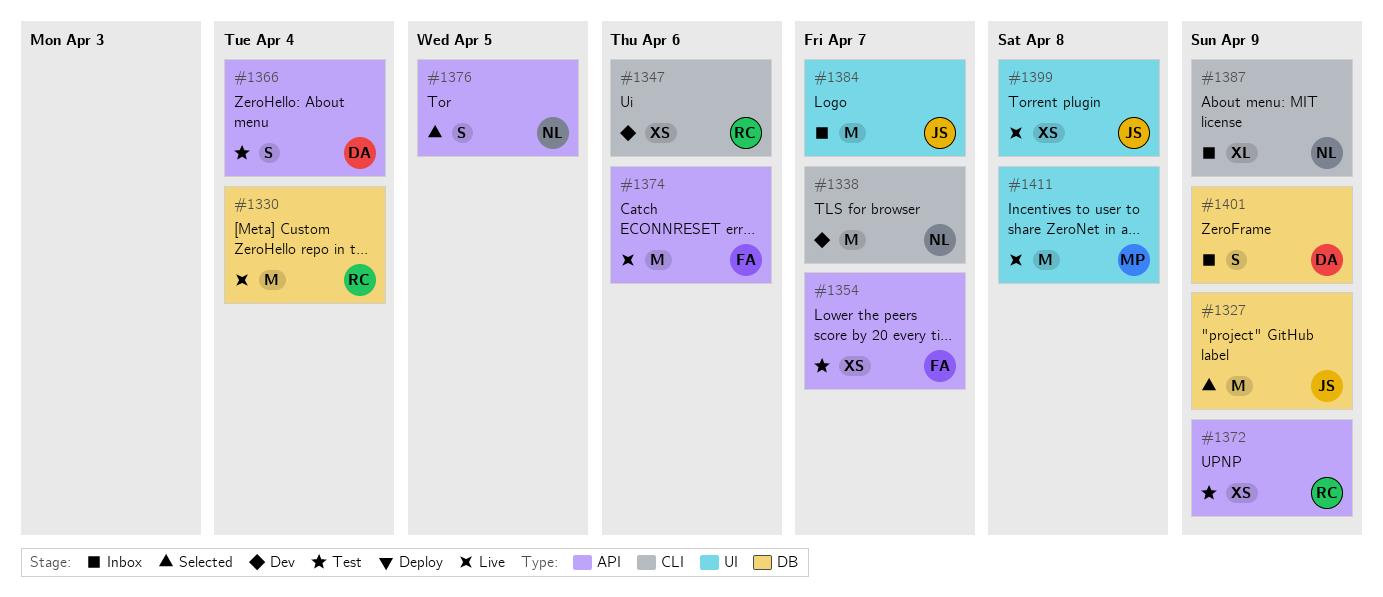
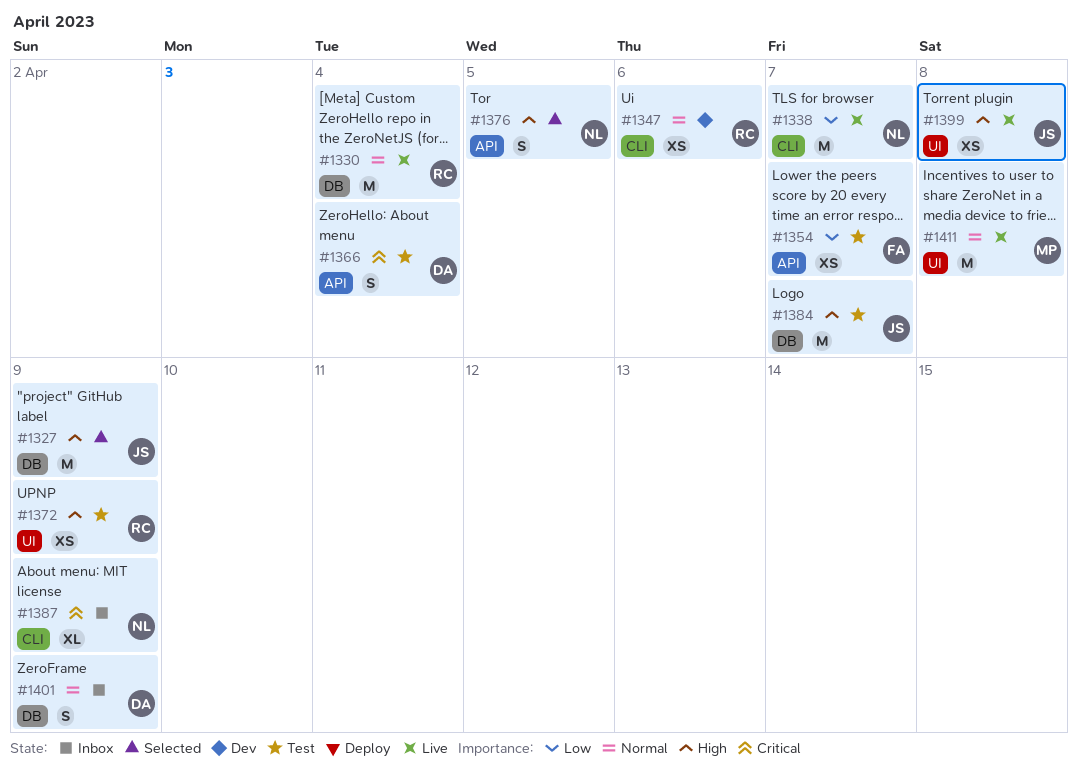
#1338, status: Dev -> Live
#1372, label: API -> UI
#1374: present -> none
#1384, status: Inbox -> Test
#1384, label: UI -> DB

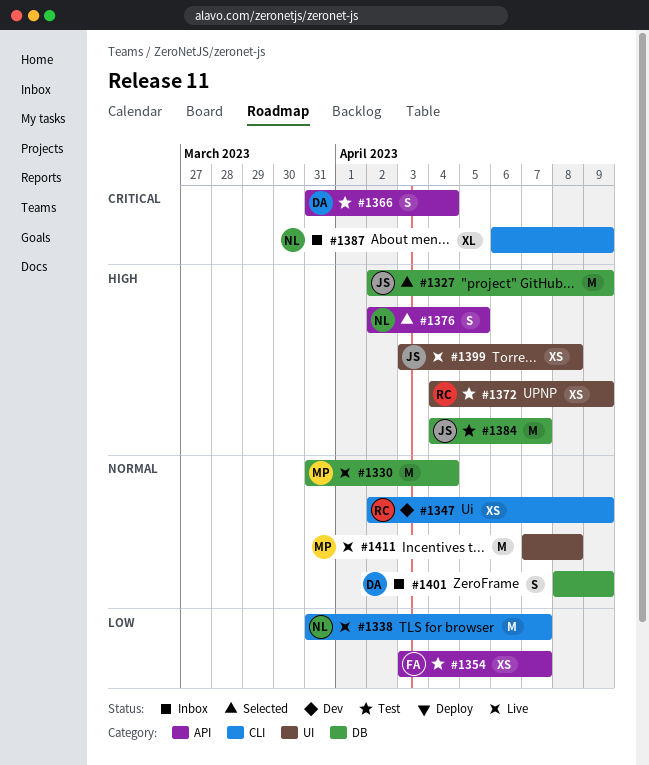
#1330, owner: RC -> MP
#1347, due: Apr 6 -> Apr 9

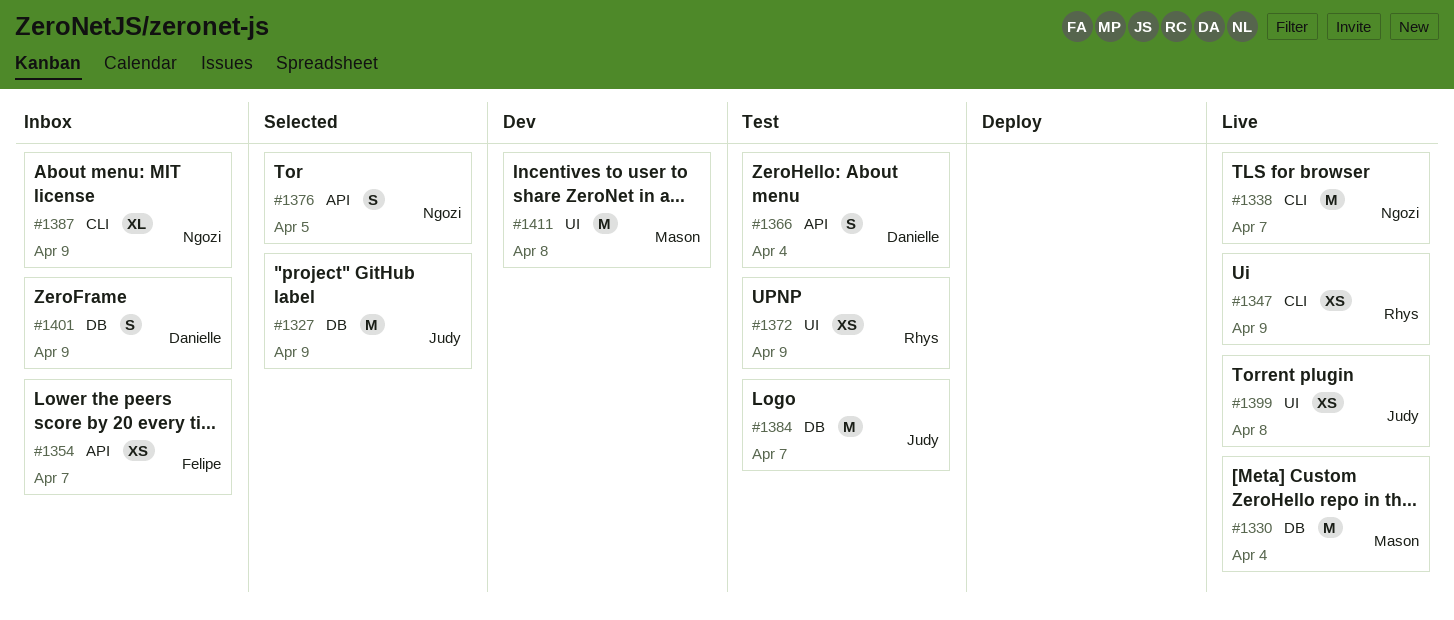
#1347, status: Dev -> Live
#1354, status: Test -> Inbox
#1411, status: Live -> Dev

